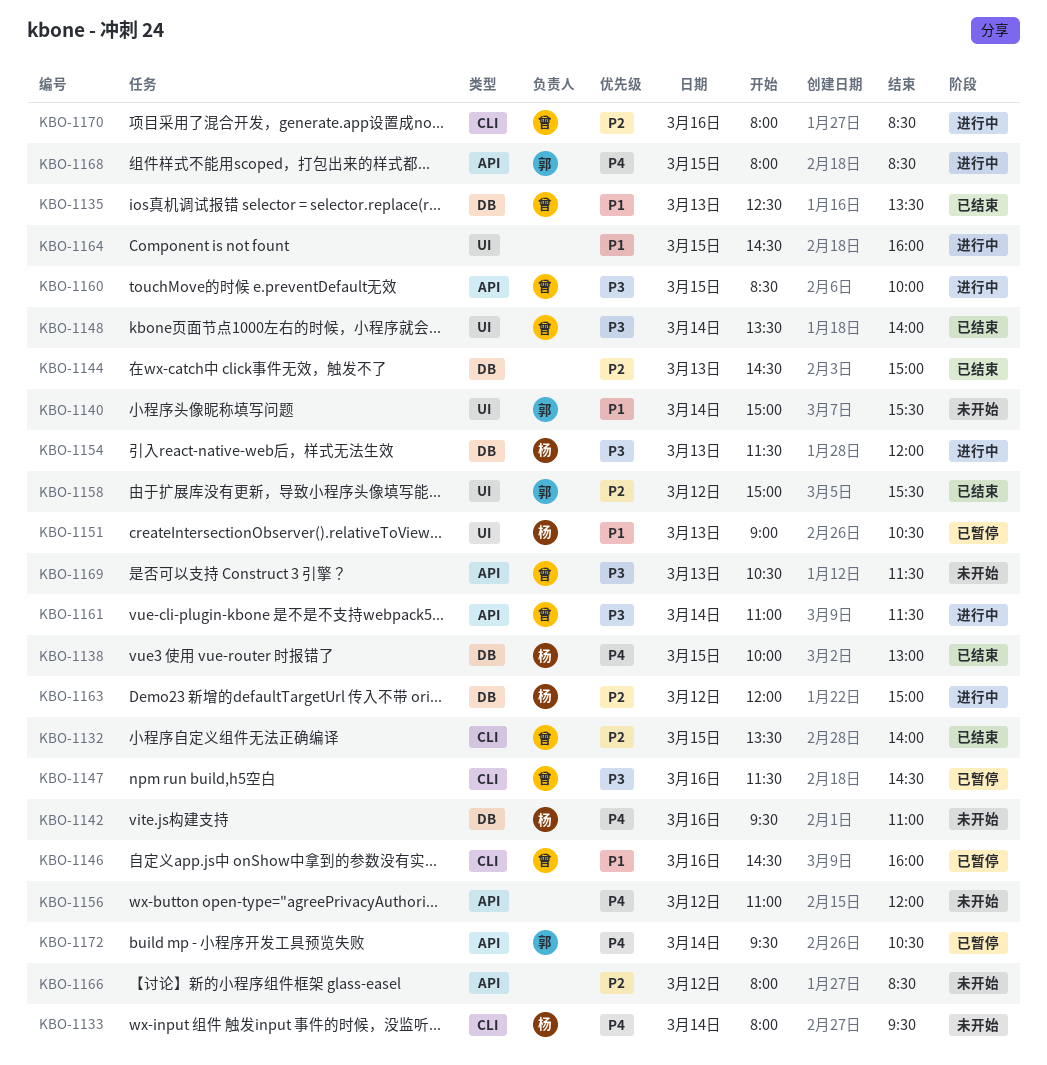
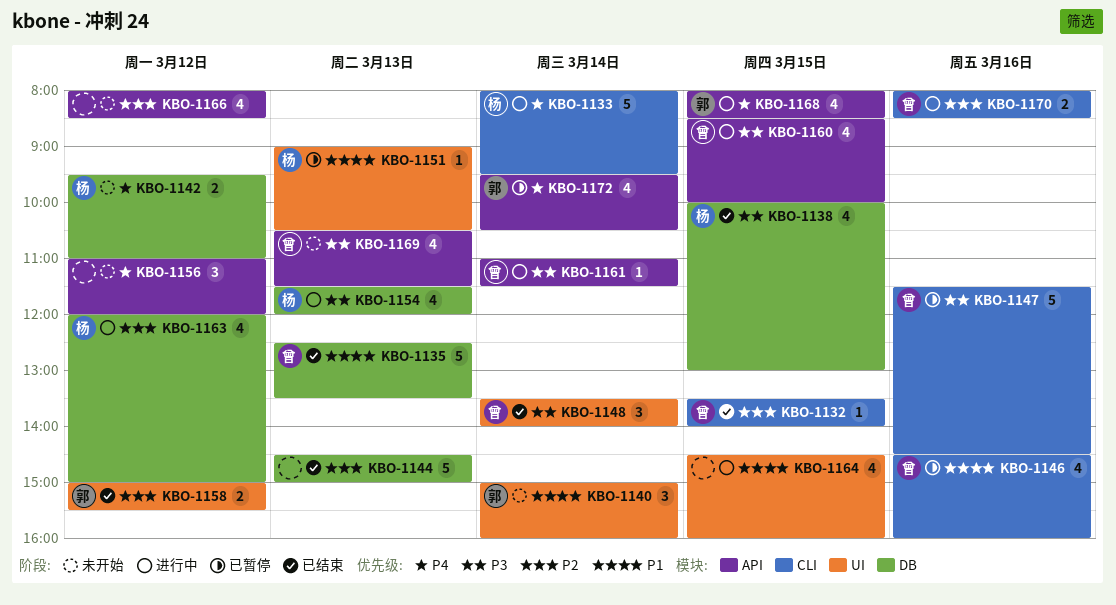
KBO-1133, status: 未开始 -> 进行中
KBO-1138, priority: P4 -> P3
KBO-1140, ends: 15:30 -> 16:00
KBO-1142, day: Mar 16 -> Mar 12

